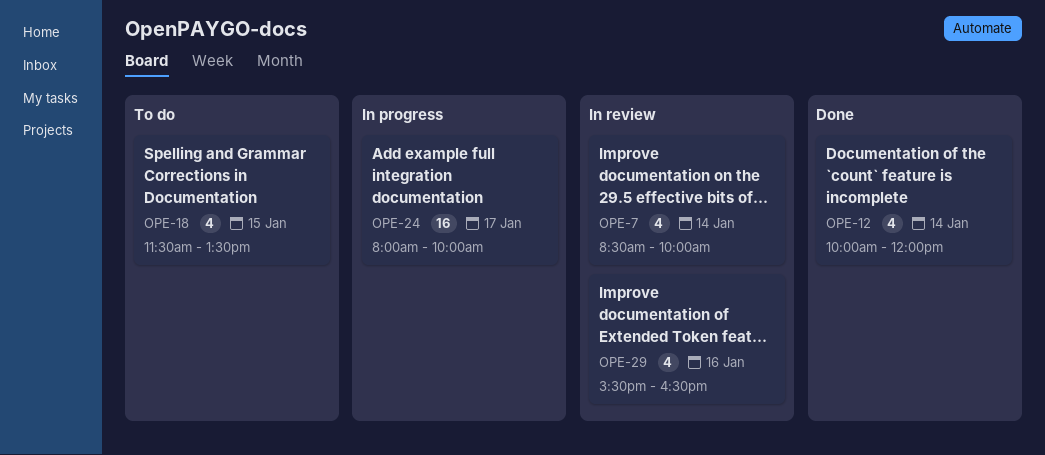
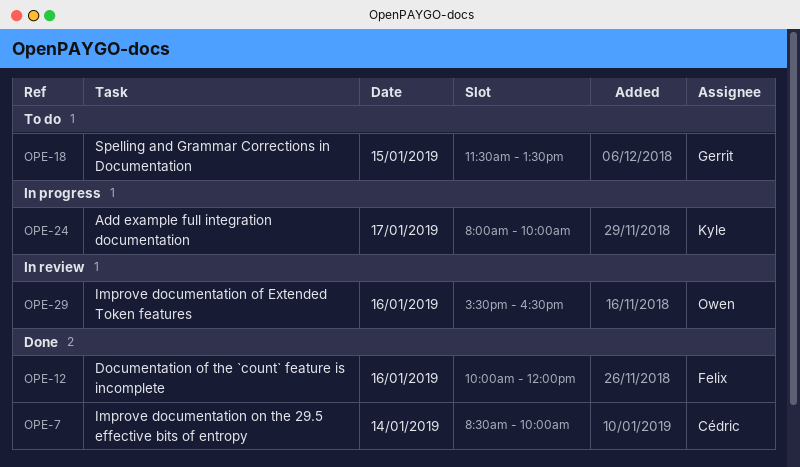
OPE-7, status: In review -> Done
OPE-12, day: Jan 14 -> Jan 16

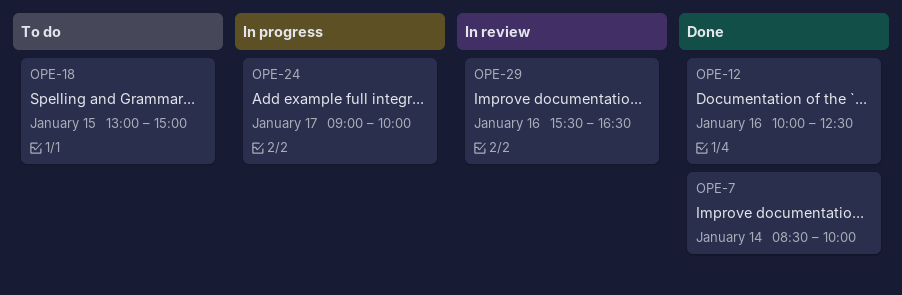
OPE-12, ends: 12:00 -> 12:30
OPE-18, begins: 11:30 -> 13:00
OPE-18, ends: 13:30 -> 15:00
OPE-24, begins: 08:00 -> 09:00

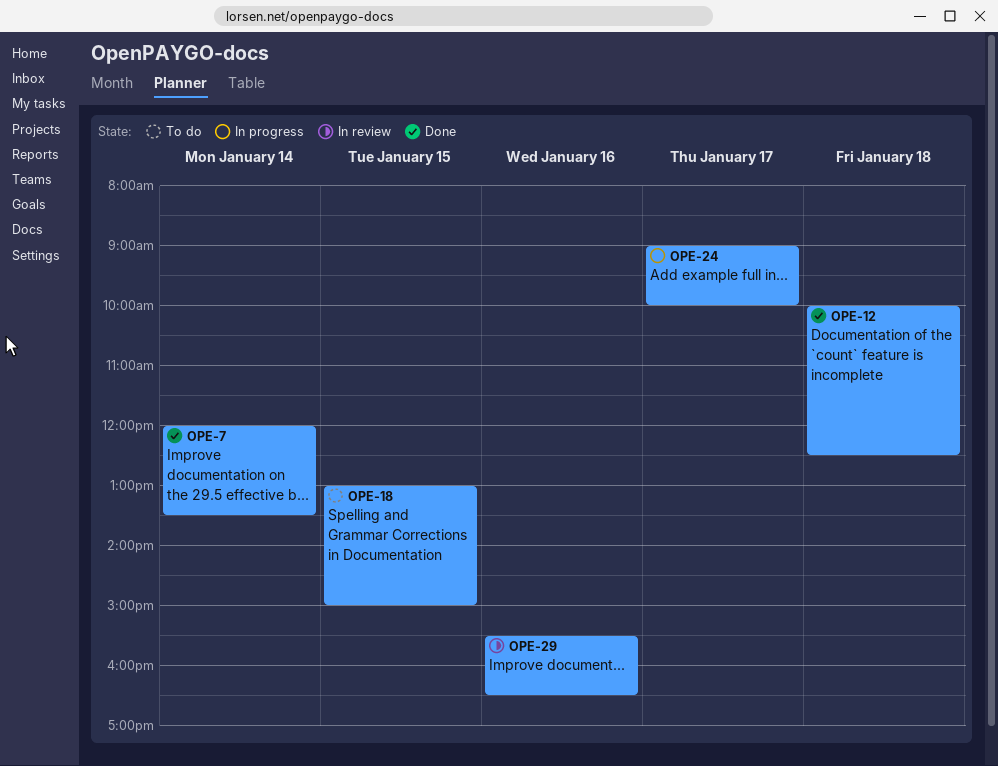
OPE-7, begins: 08:30 -> 12:00
OPE-7, ends: 10:00 -> 13:30
OPE-12, day: Jan 16 -> Jan 18

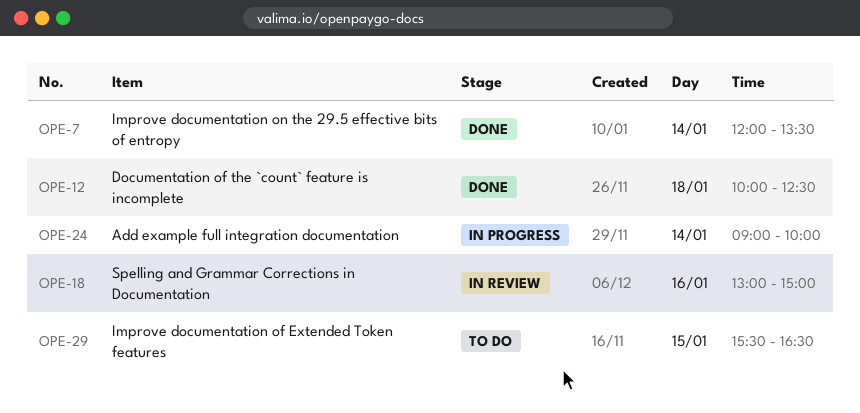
OPE-18, status: To do -> In review
OPE-18, day: Jan 15 -> Jan 16
OPE-24, day: Jan 17 -> Jan 14
OPE-29, status: In review -> To do
OPE-29, day: Jan 16 -> Jan 15

